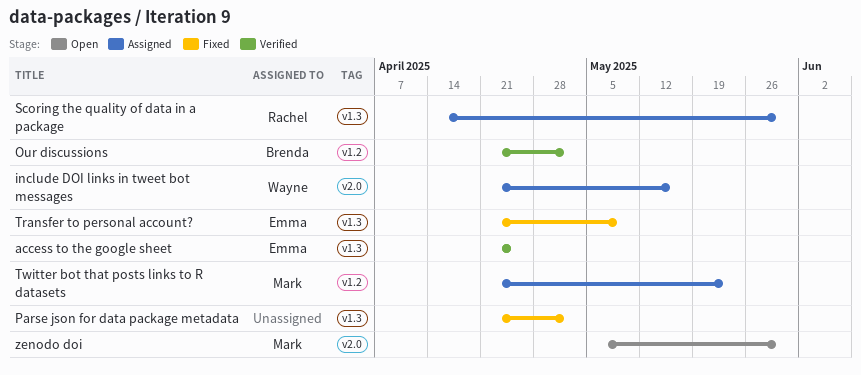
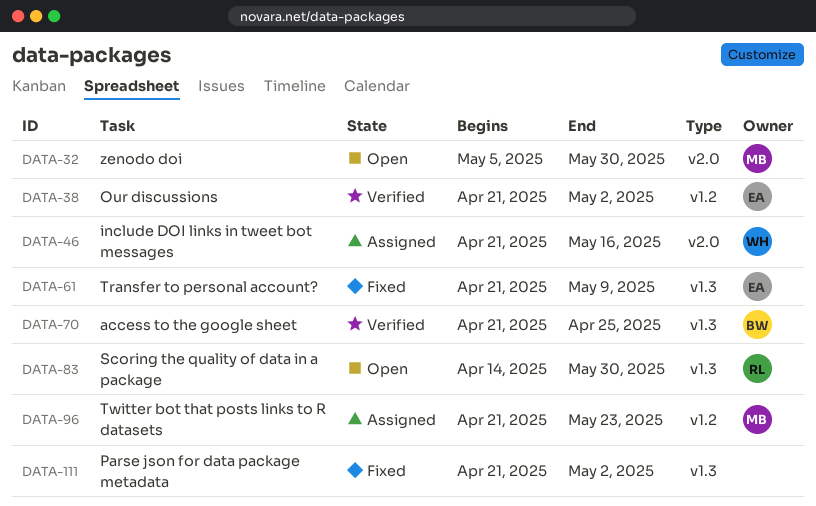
access to the google sheet, owner: Emma -> Brenda
Our discussions, owner: Brenda -> Emma
Scoring the quality of data in a package, status: Assigned -> Open

